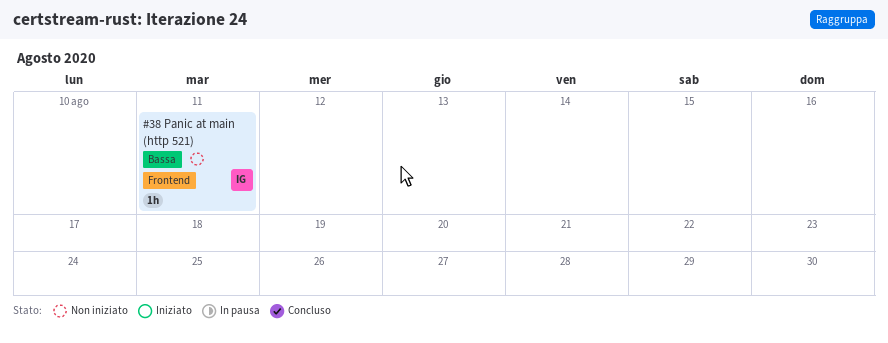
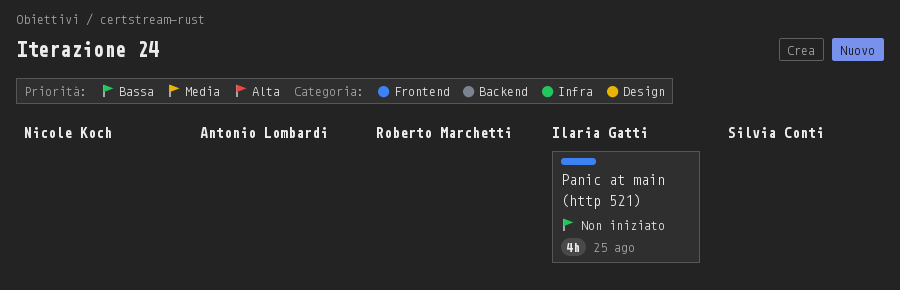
Panic at main (http 521), estimate: 1h -> 4h
Panic at main (http 521), due: Aug 11 -> Aug 25

